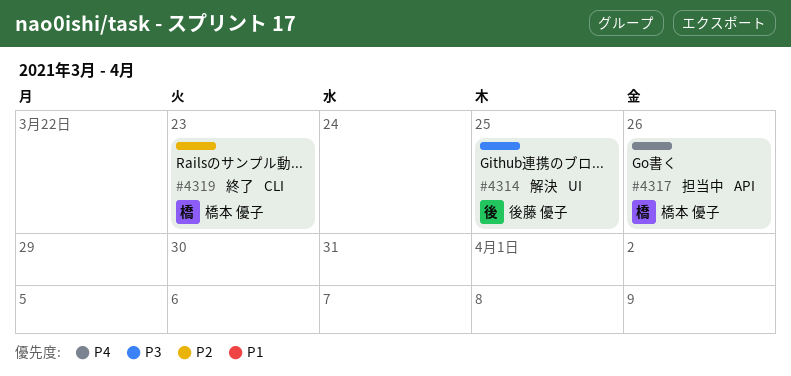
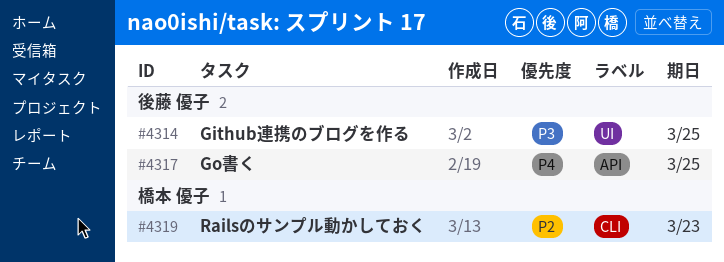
#4317, owner: 橋本 優子 -> 後藤 優子
#4317, due: Mar 26 -> Mar 25

